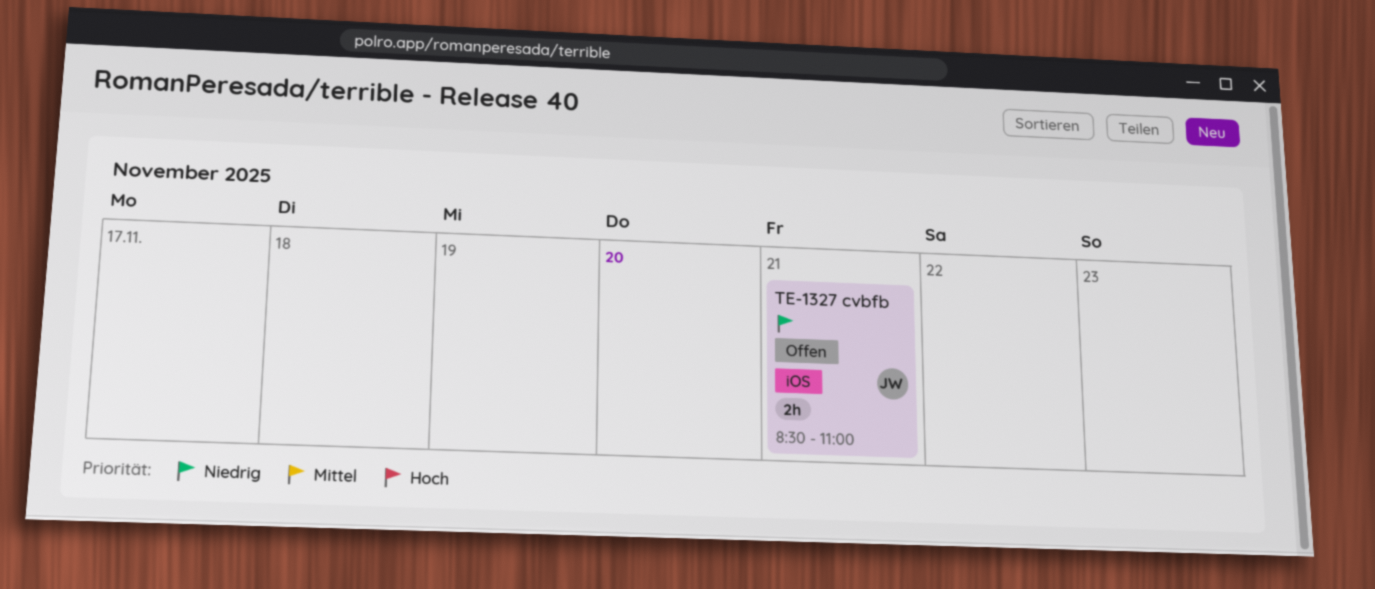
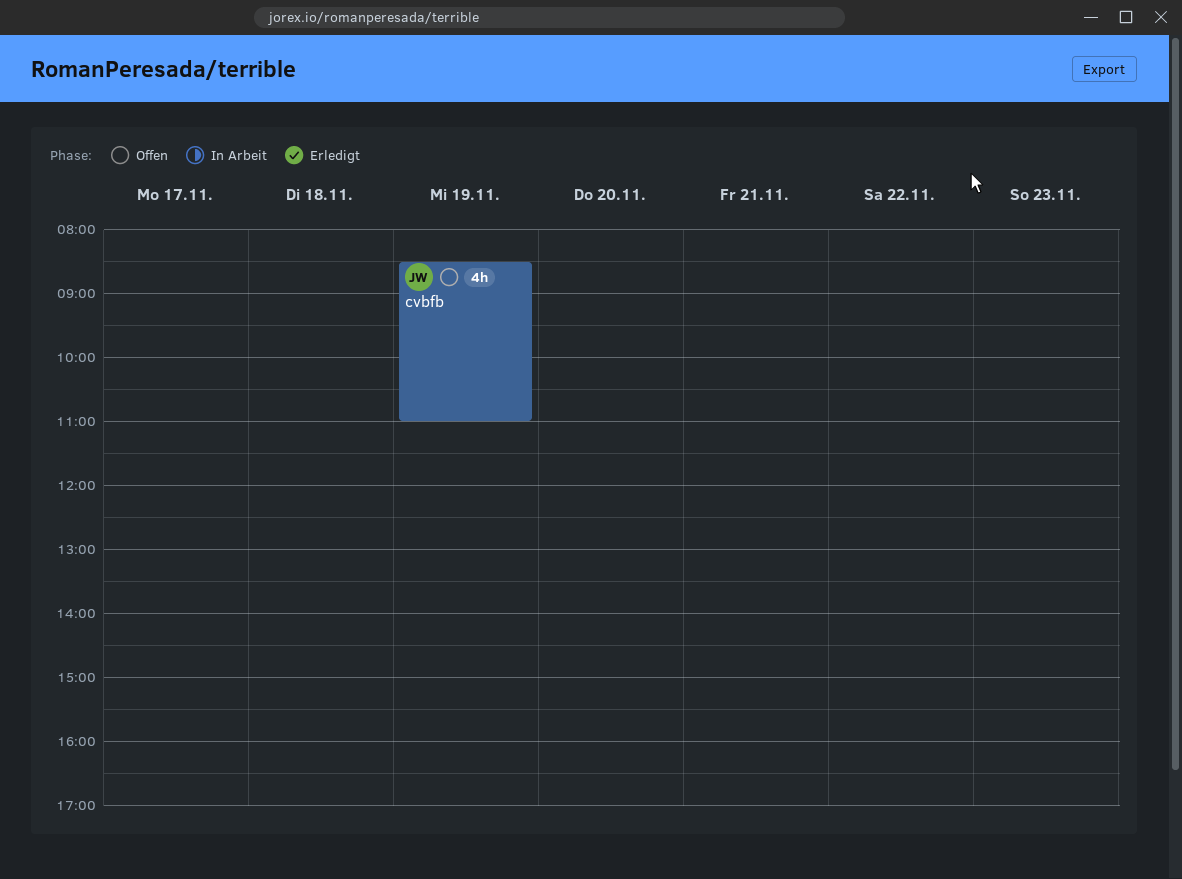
cvbfb, estimate: 2h -> 4h
cvbfb, day: Nov 21 -> Nov 19

